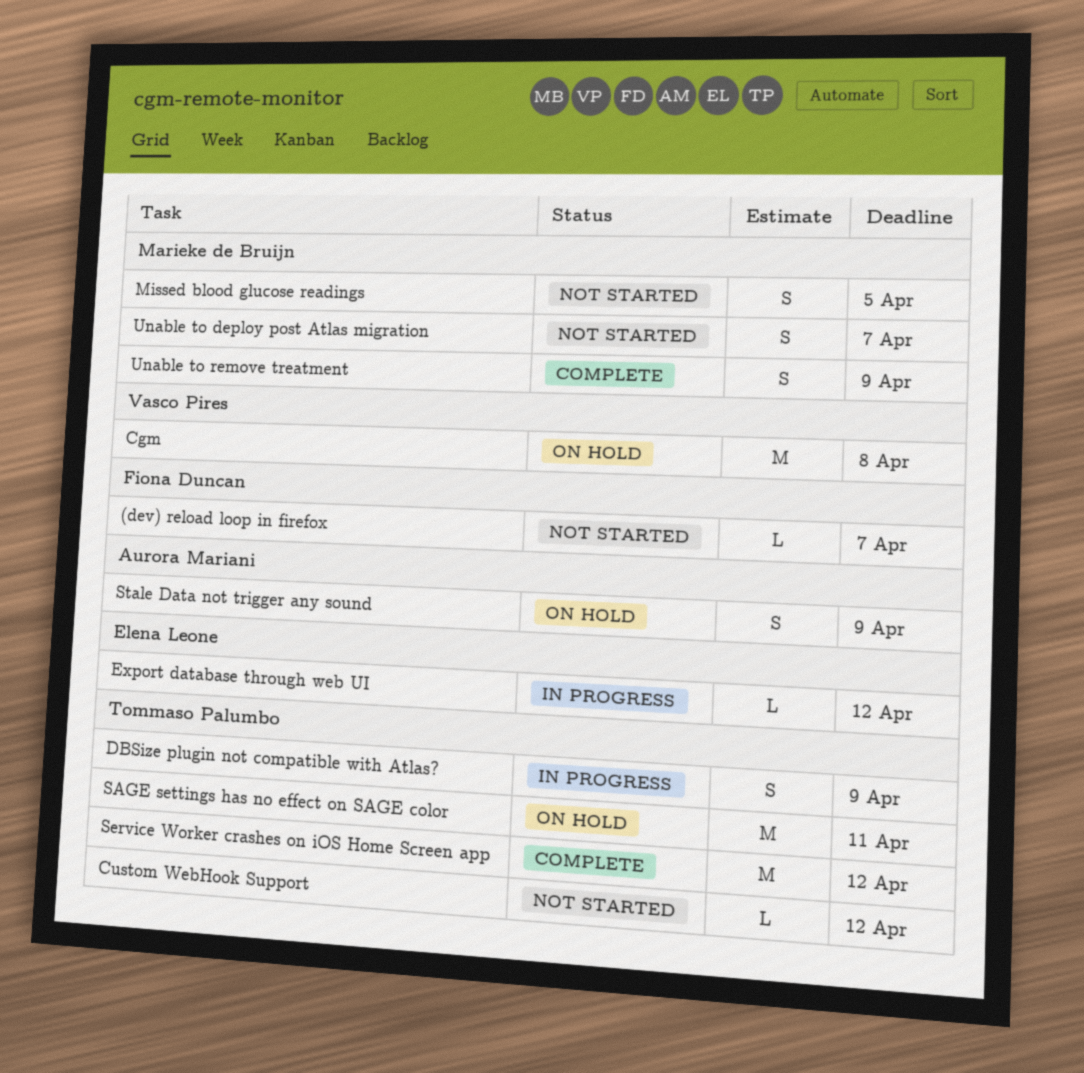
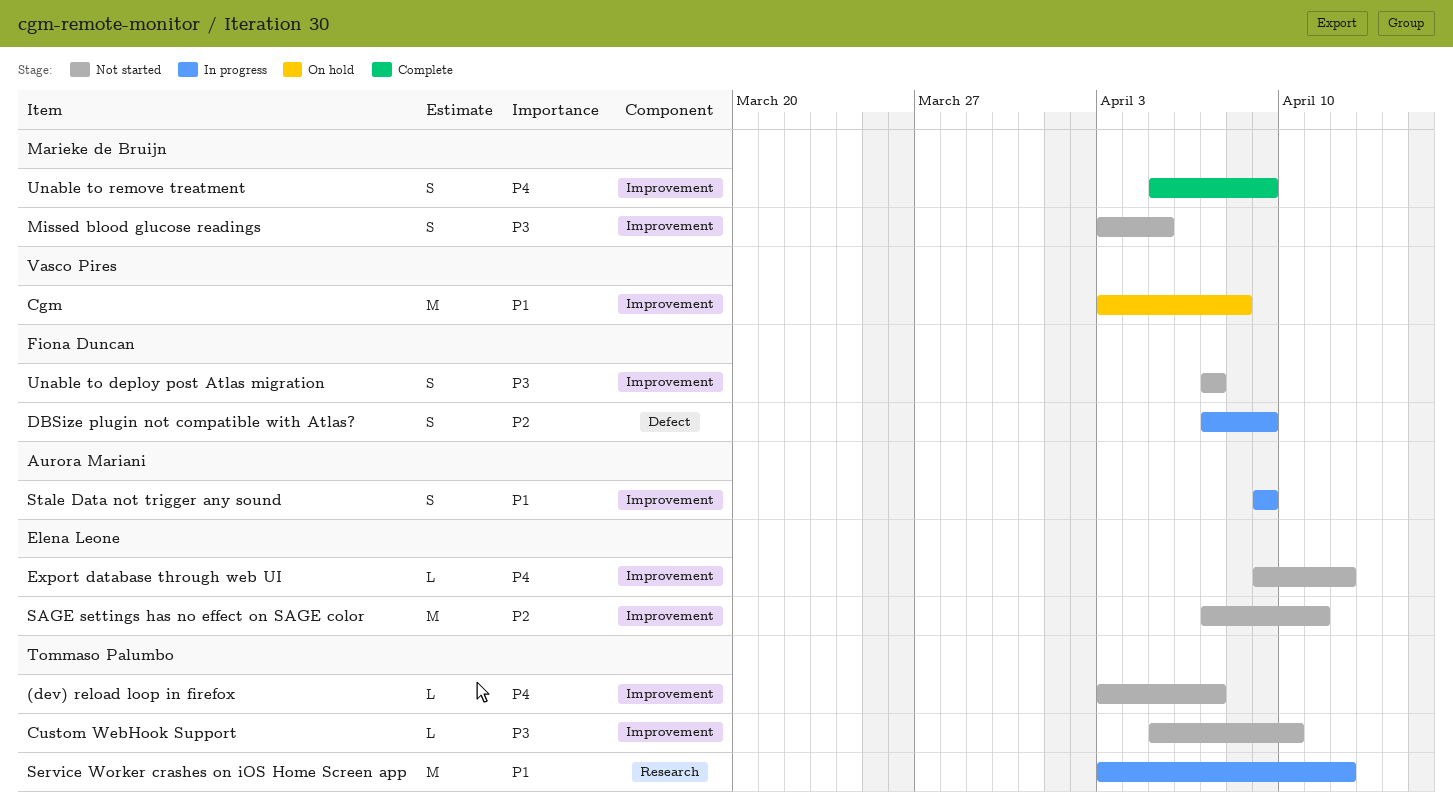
(dev) reload loop in firefox, owner: Fiona Duncan -> Tommaso Palumbo
Custom WebHook Support, due: Apr 12 -> Apr 10
DBSize plugin not compatible with Atlas?, owner: Tommaso Palumbo -> Fiona Duncan
Export database through web UI, status: In progress -> Not started
SAGE settings has no effect on SAGE color, status: On hold -> Not started
SAGE settings has no effect on SAGE color, owner: Tommaso Palumbo -> Elena Leone
Service Worker crashes on iOS Home Screen app, status: Complete -> In progress
Stale Data not trigger any sound, status: On hold -> In progress
Unable to deploy post Atlas migration, owner: Marieke de Bruijn -> Fiona Duncan

